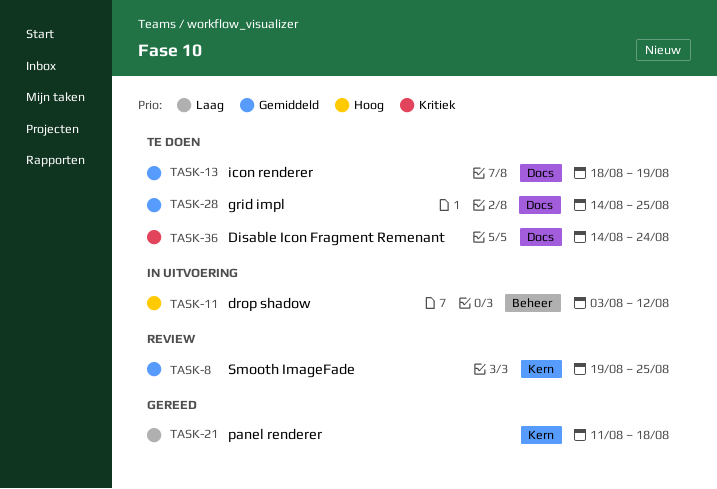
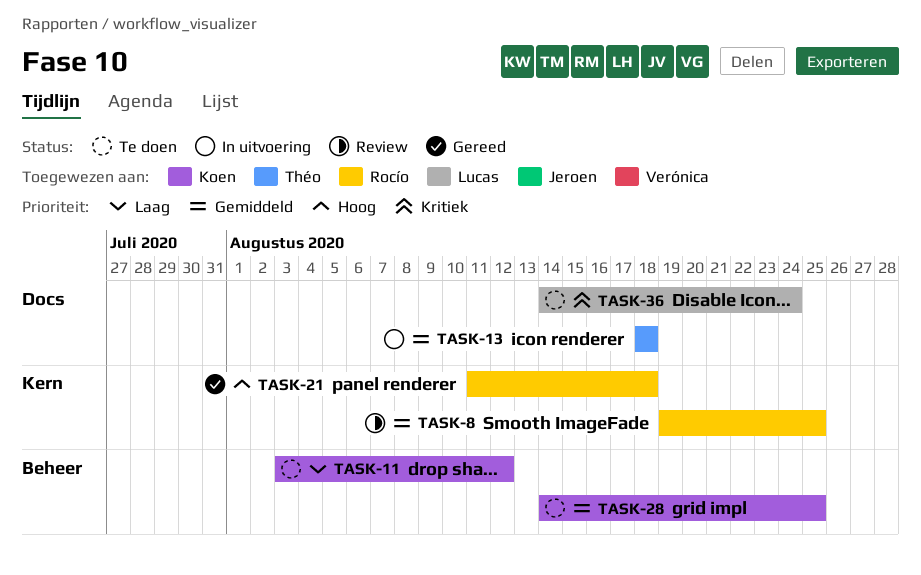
TASK-11, status: In uitvoering -> Te doen
TASK-11, priority: Hoog -> Laag
TASK-13, status: Te doen -> In uitvoering
TASK-13, due: Aug 19 -> Aug 18
TASK-21, priority: Laag -> Hoog
TASK-28, label: Docs -> Beheer

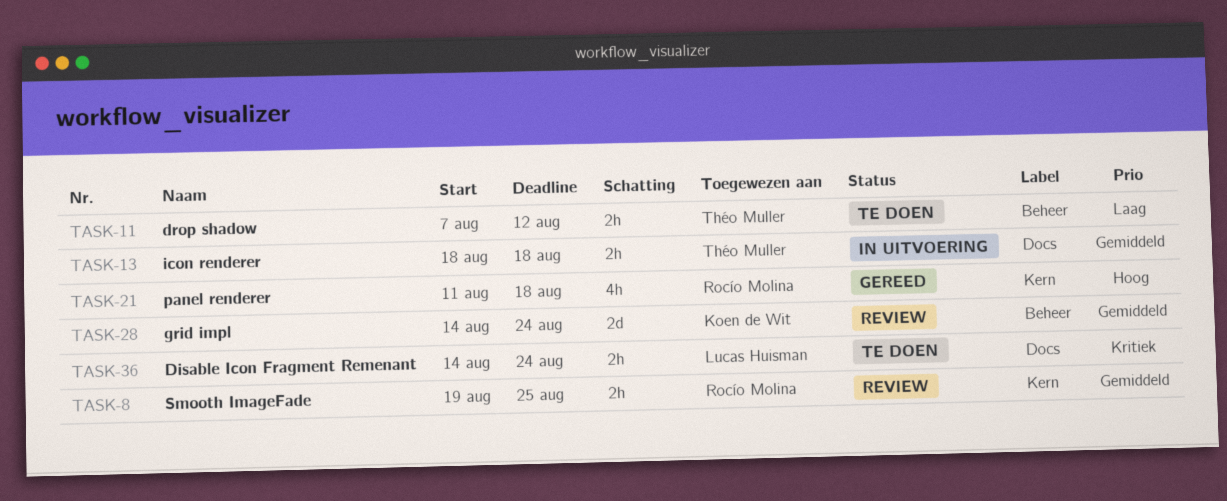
TASK-11, owner: Koen de Wit -> Théo Muller
TASK-11, start: Aug 3 -> Aug 7
TASK-28, status: Te doen -> Review
TASK-28, due: Aug 25 -> Aug 24

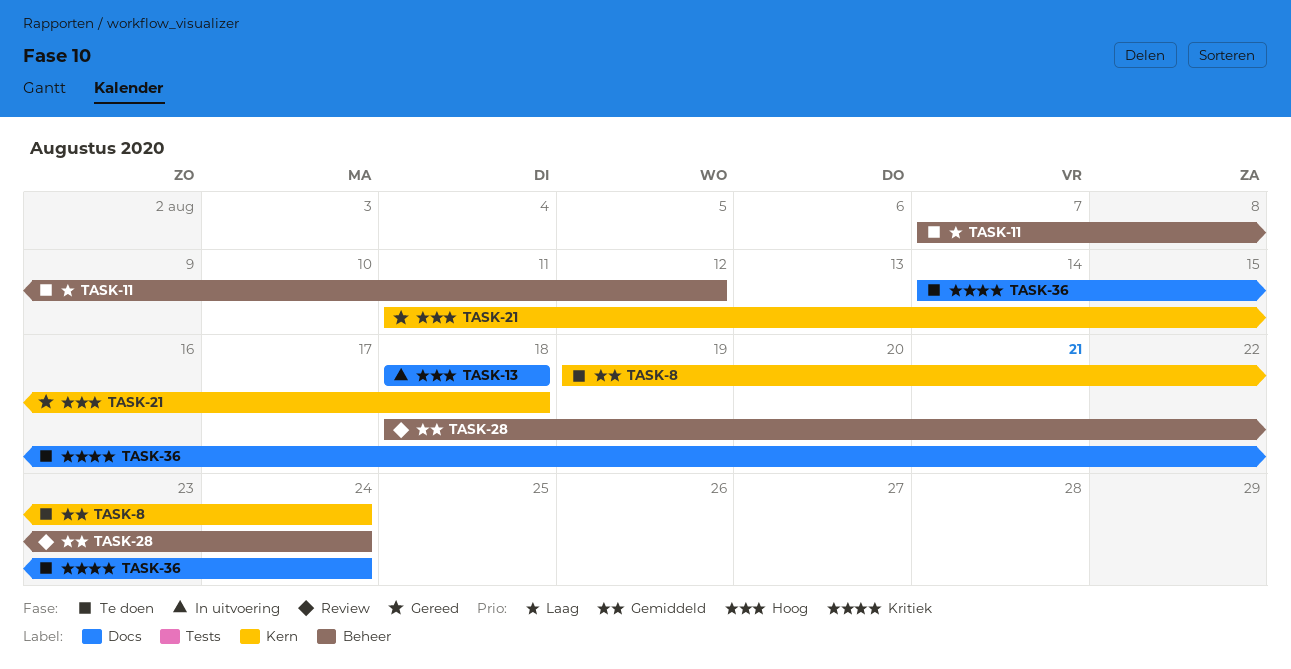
TASK-8, status: Review -> Te doen
TASK-8, due: Aug 25 -> Aug 24
TASK-13, priority: Gemiddeld -> Hoog
TASK-28, start: Aug 14 -> Aug 18

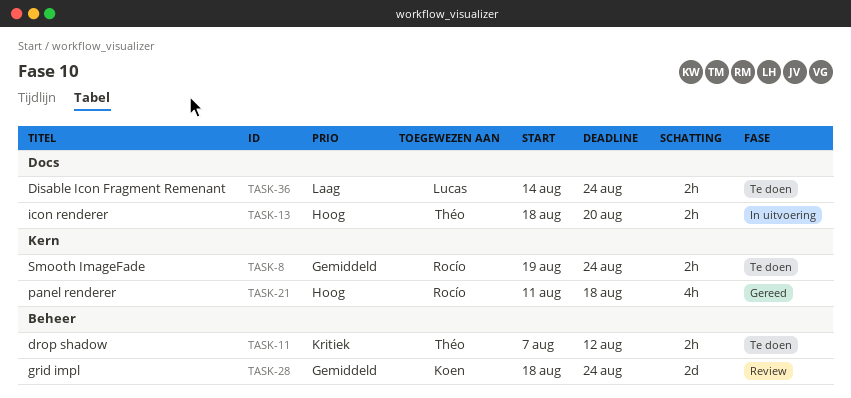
TASK-11, priority: Laag -> Kritiek
TASK-13, due: Aug 18 -> Aug 20
TASK-36, priority: Kritiek -> Laag

